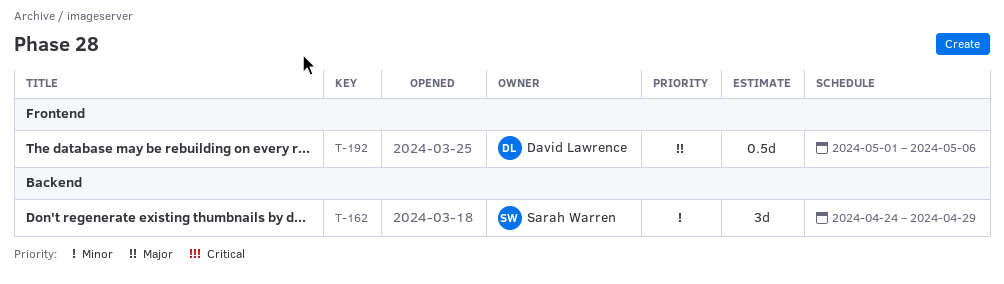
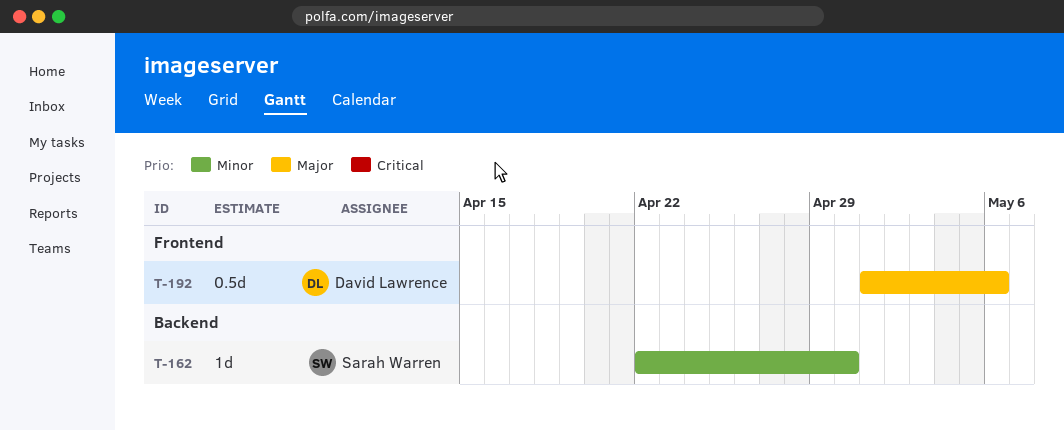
T-162, estimate: 3d -> 1d
T-162, start: Apr 24 -> Apr 22
T-162, due: Apr 29 -> Apr 30

